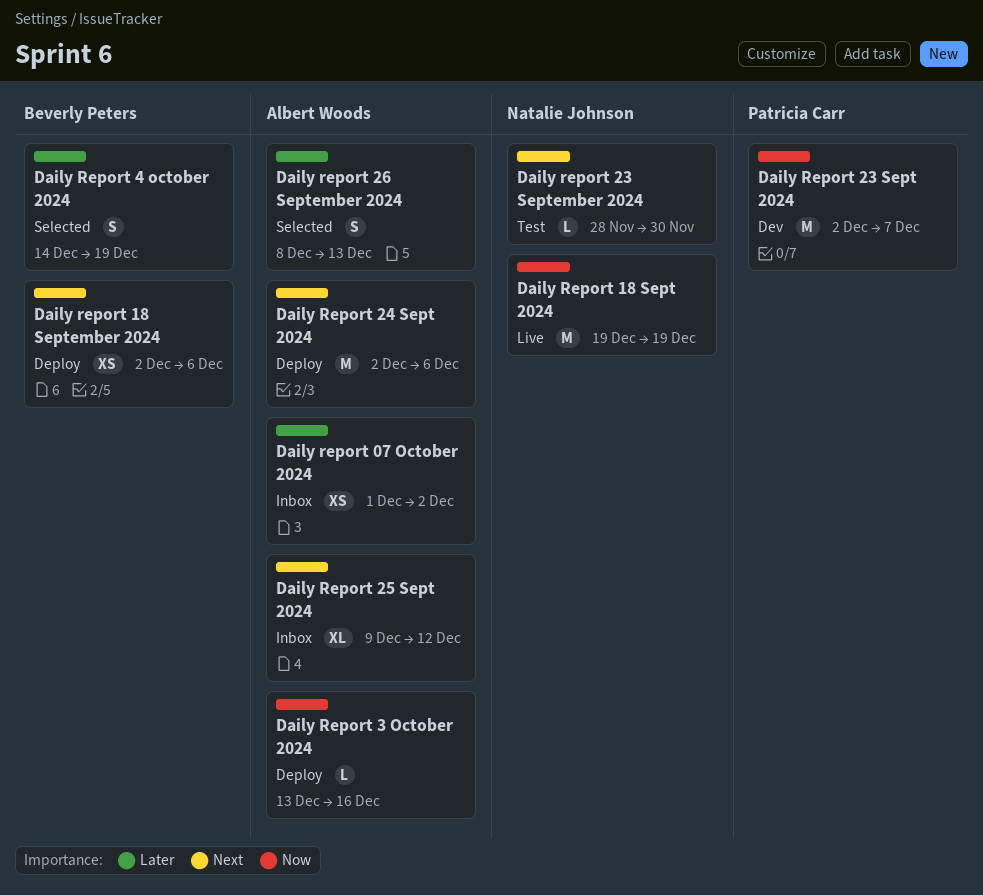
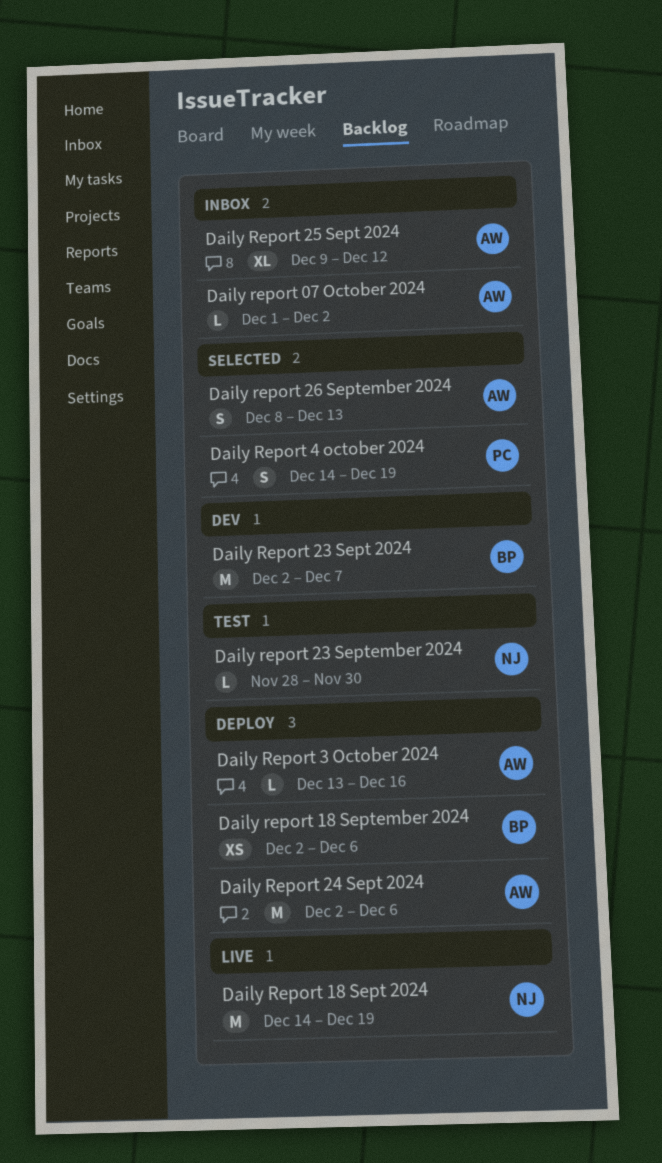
Daily report 07 October 2024, estimate: XS -> L
Daily Report 18 Sept 2024, start: Dec 19 -> Dec 14
Daily Report 23 Sept 2024, owner: Patricia Carr -> Beverly Peters
Daily Report 4 october 2024, owner: Beverly Peters -> Patricia Carr

